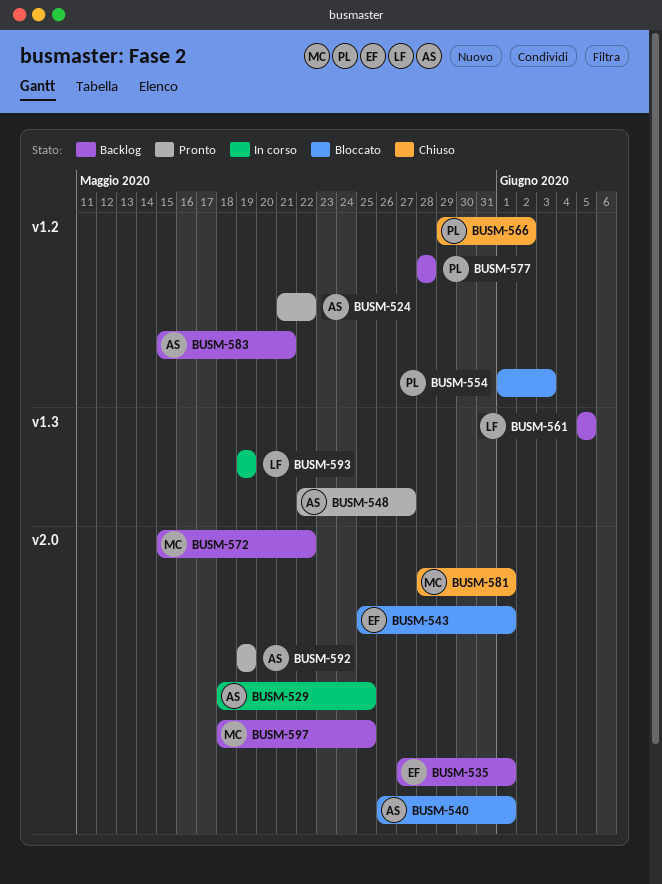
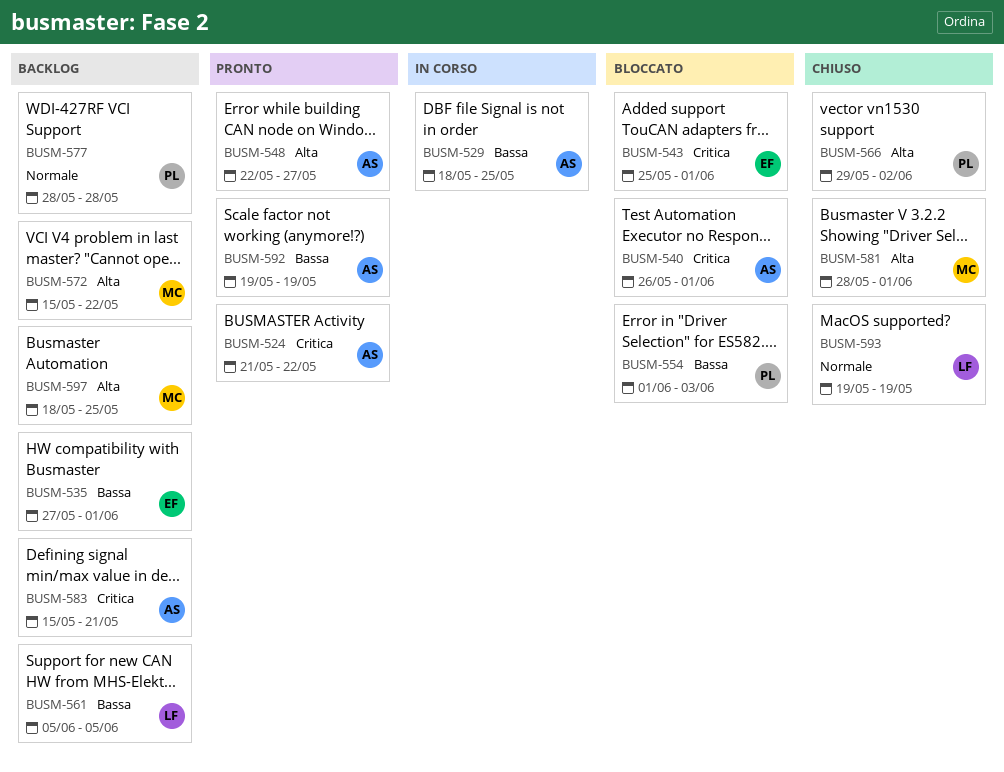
BUSM-593, status: In corso -> Chiuso

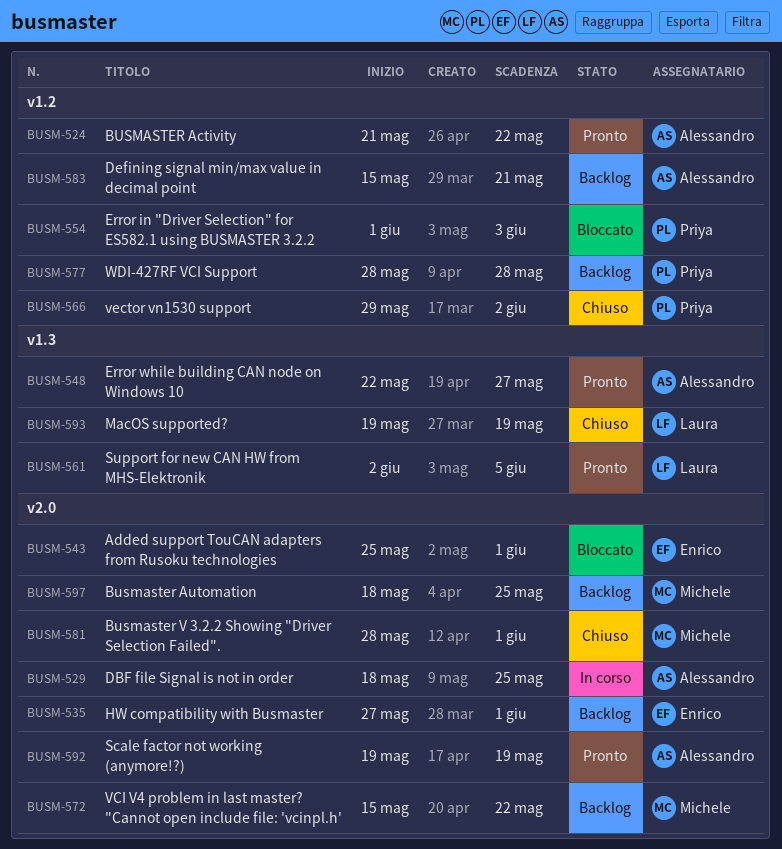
BUSM-540: present -> none
BUSM-561, status: Backlog -> Pronto
BUSM-561, start: Jun 5 -> Jun 2

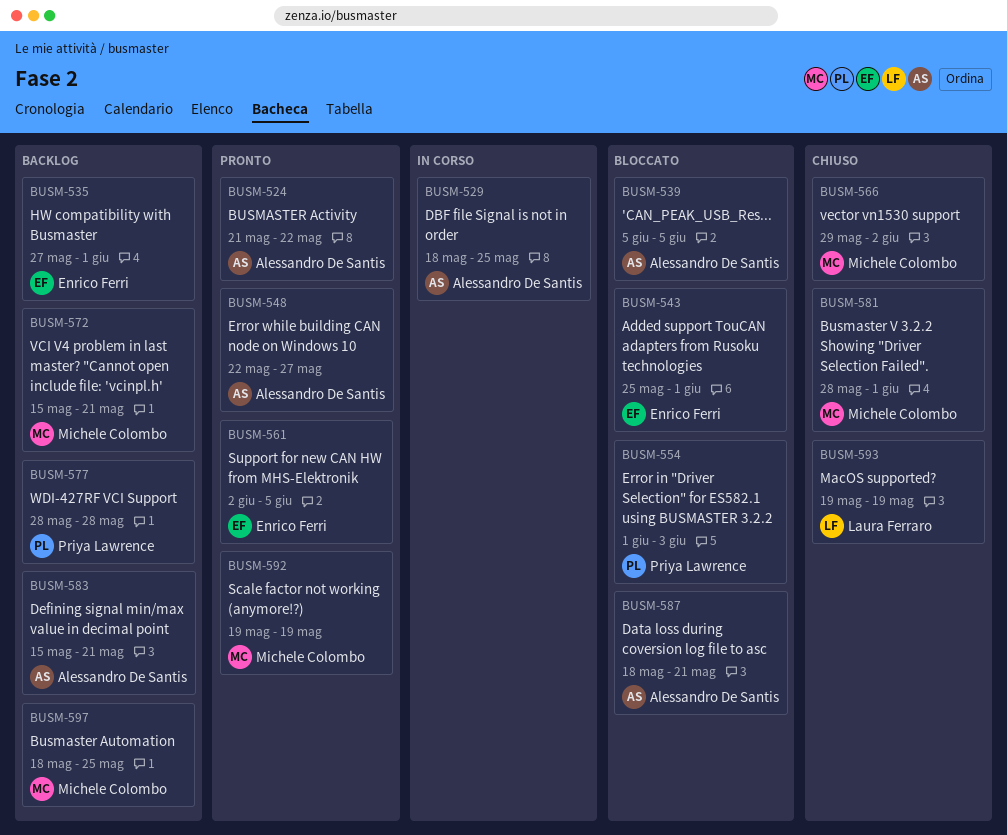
BUSM-539: none -> present
BUSM-561, owner: Laura Ferraro -> Enrico Ferri
BUSM-566, owner: Priya Lawrence -> Michele Colombo
BUSM-572, due: May 22 -> May 21
BUSM-587: none -> present
BUSM-592, owner: Alessandro De Santis -> Michele Colombo

